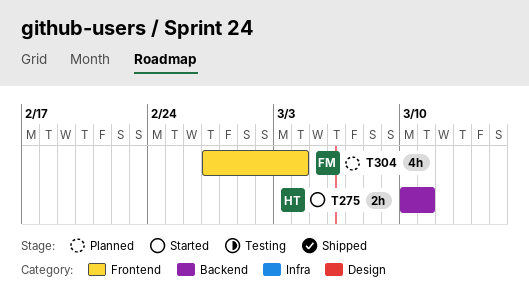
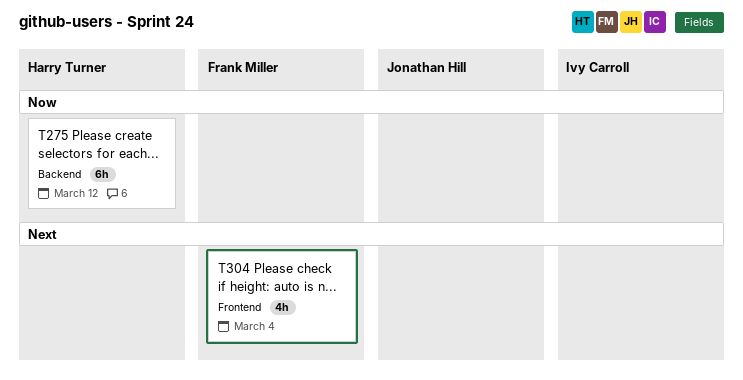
T275, estimate: 2h -> 6h
T275, due: Mar 11 -> Mar 12

